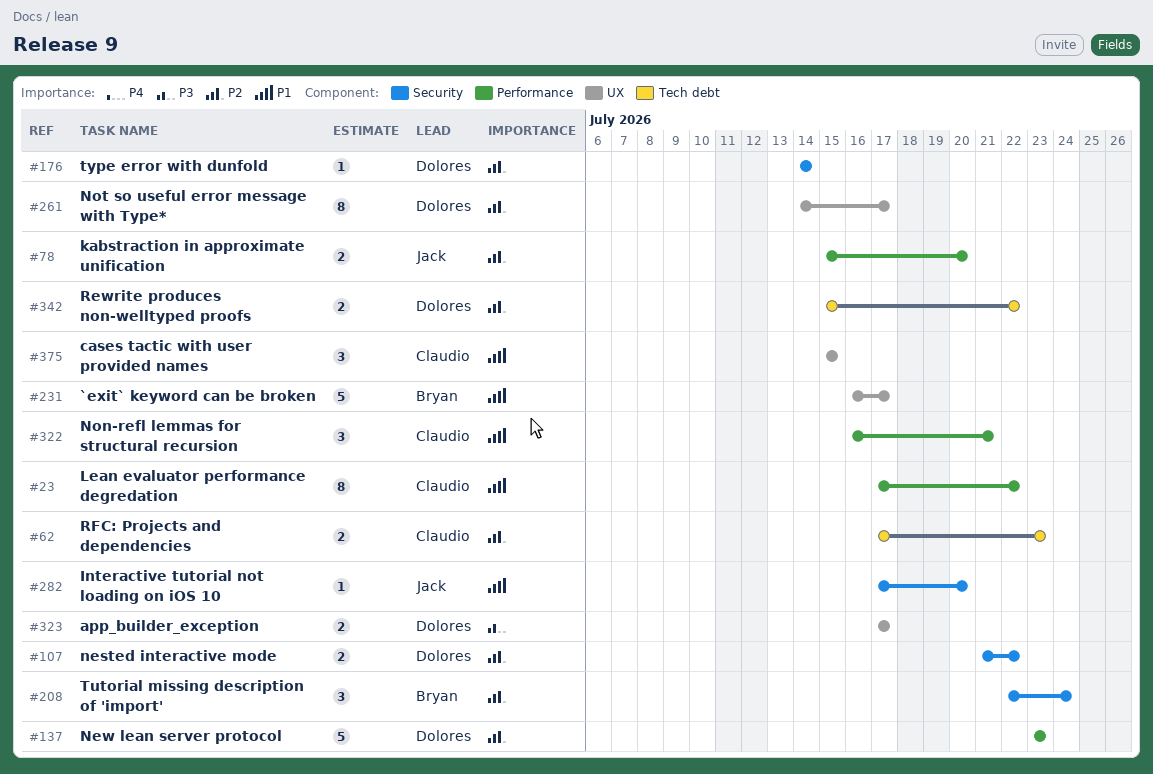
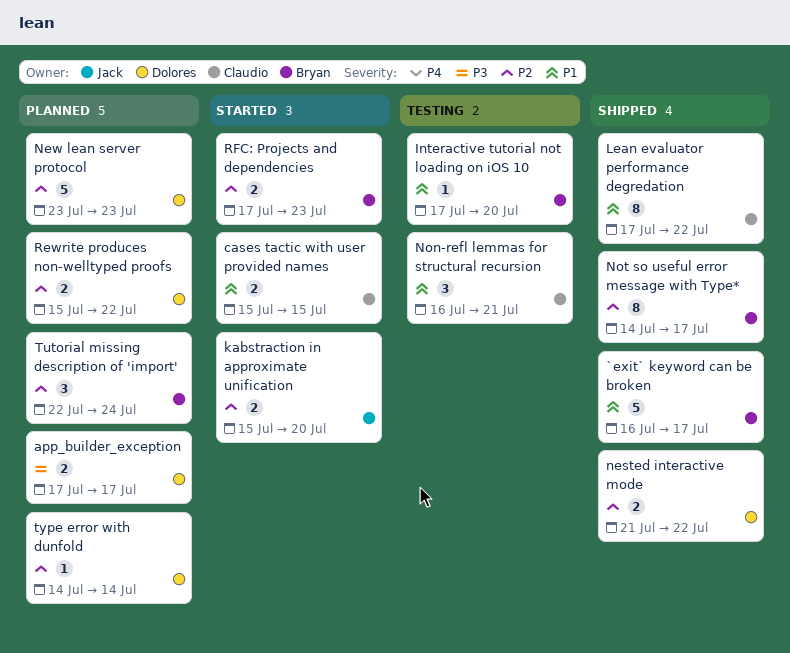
cases tactic with user provided names, estimate: 3 -> 2
Interactive tutorial not loading on iOS 10, owner: Jack -> Bryan
Not so useful error message with Type*, owner: Dolores -> Bryan
RFC: Projects and dependencies, owner: Claudio -> Bryan

